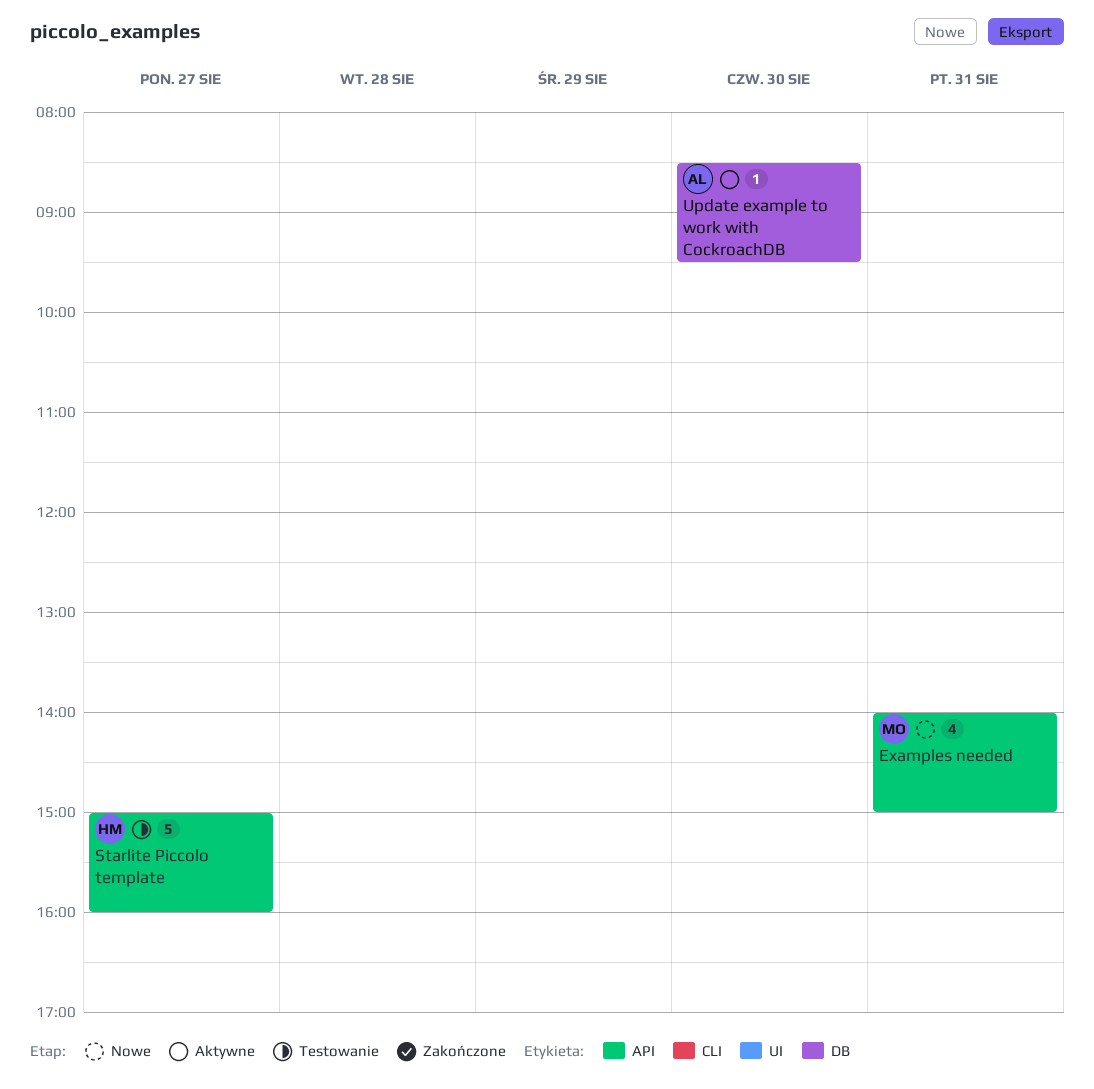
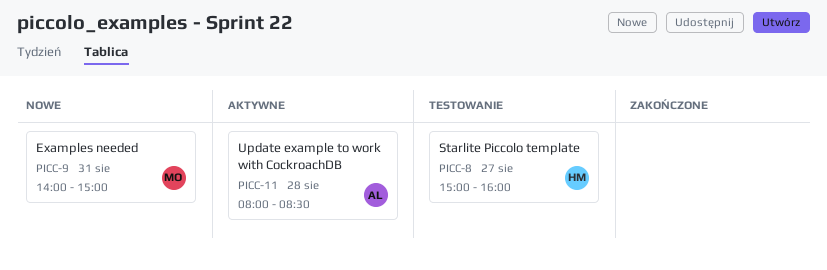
Update example to work with CockroachDB, day: Aug 30 -> Aug 28
Update example to work with CockroachDB, begins: 08:30 -> 08:00
Update example to work with CockroachDB, ends: 09:30 -> 08:30

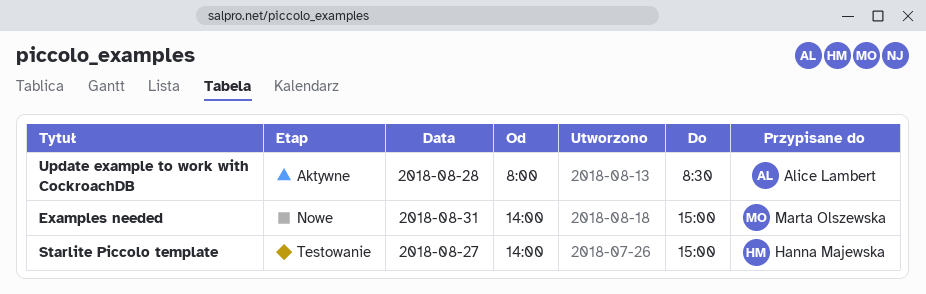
Starlite Piccolo template, begins: 15:00 -> 14:00
Starlite Piccolo template, ends: 16:00 -> 15:00

